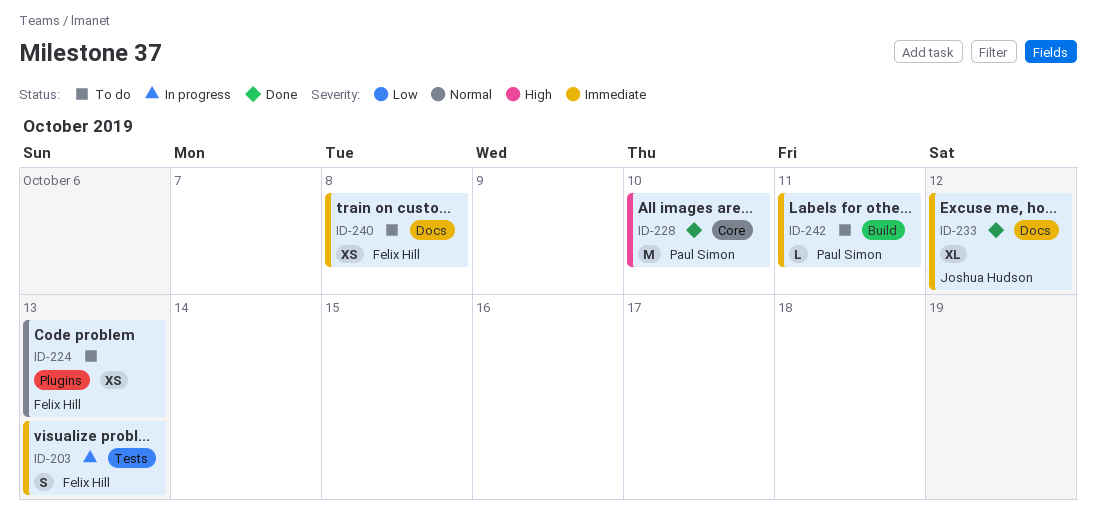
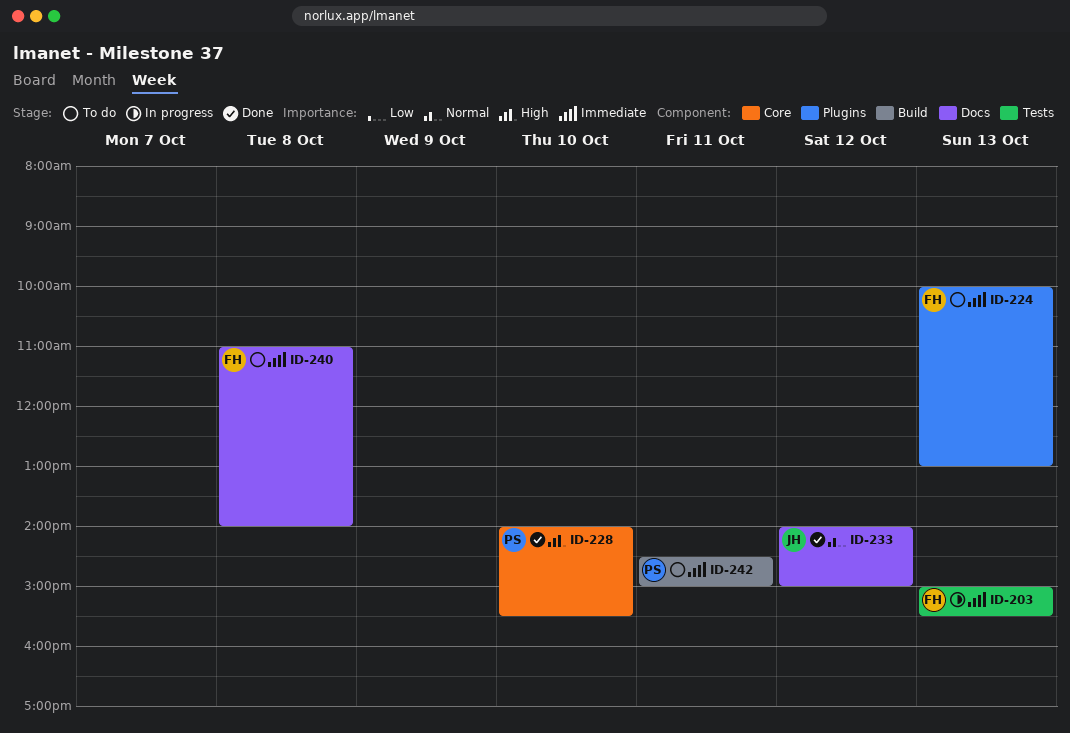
ID-224, priority: Normal -> Immediate
ID-233, priority: Immediate -> Normal

